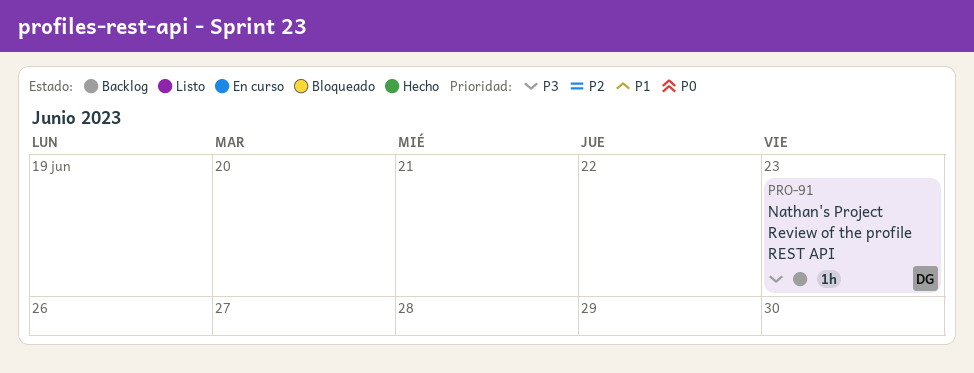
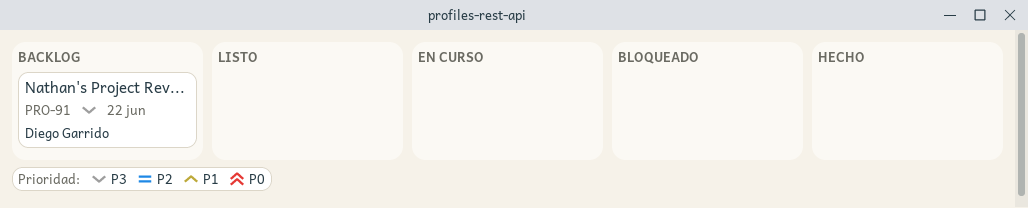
PRO-91, due: Jun 23 -> Jun 22

